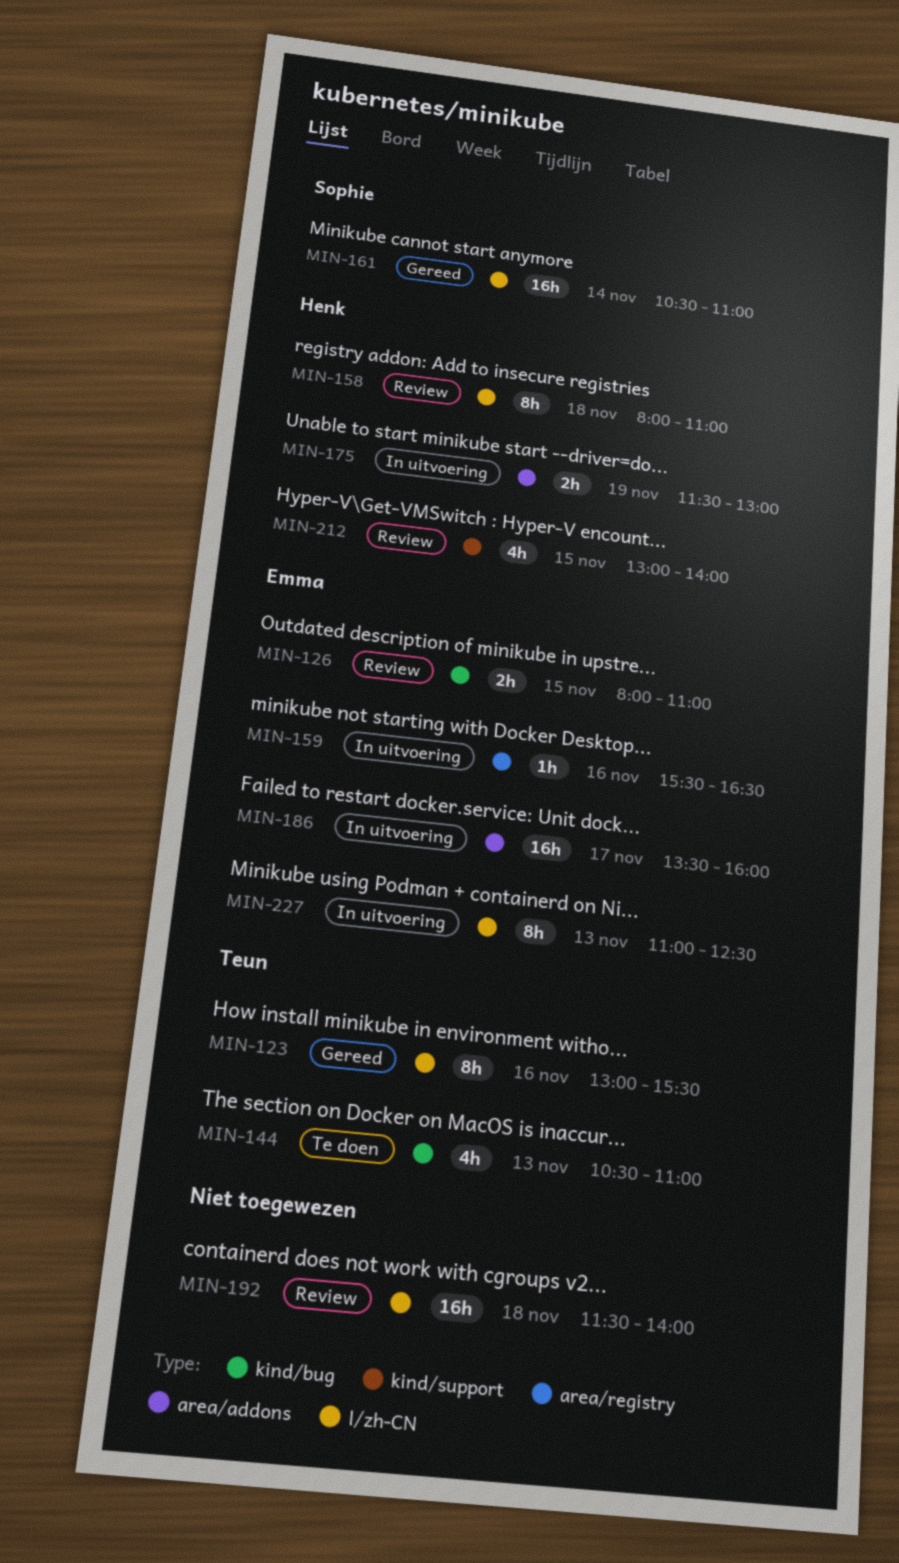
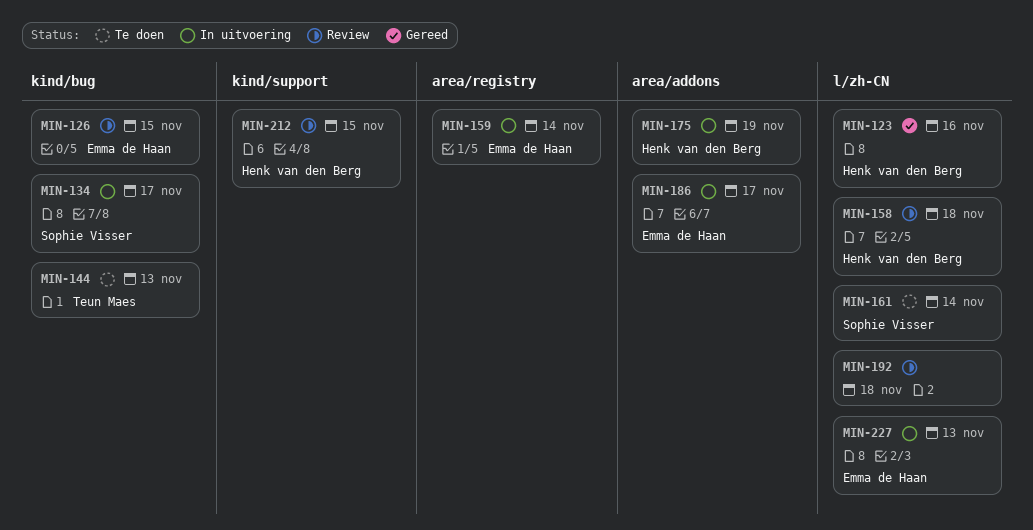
MIN-123, owner: Teun Maes -> Henk van den Berg
MIN-134: none -> present
MIN-159, day: Nov 16 -> Nov 14
MIN-161, status: Gereed -> Te doen

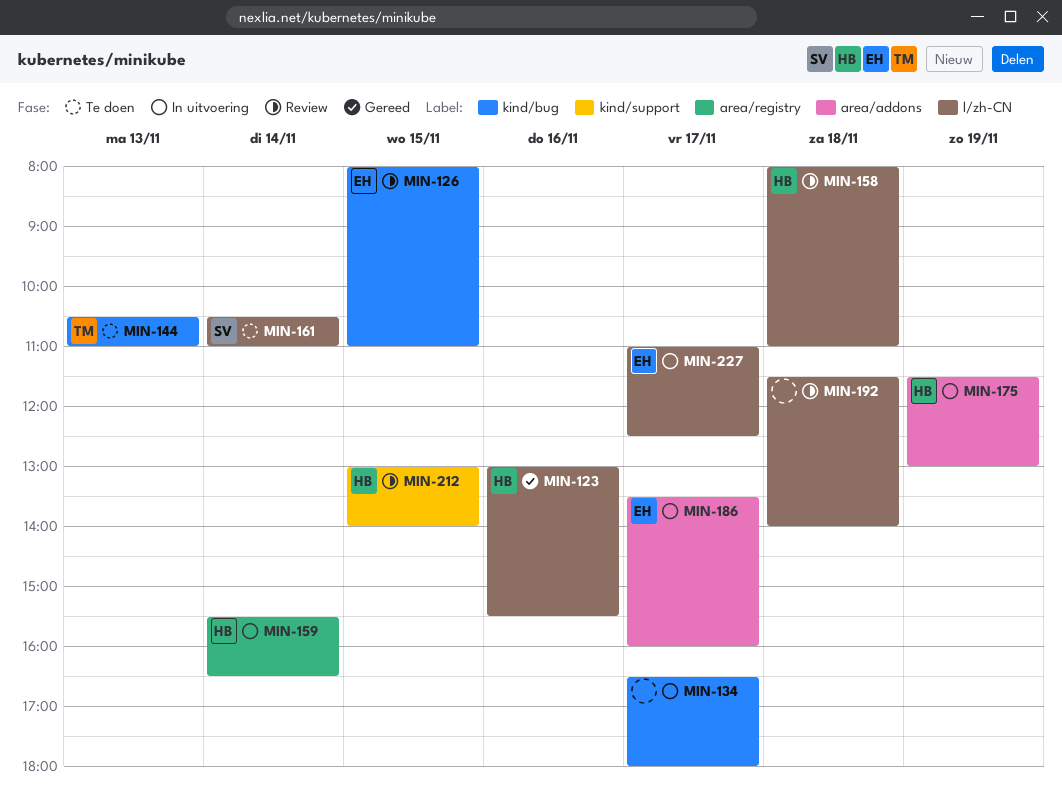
MIN-134, owner: Sophie Visser -> none
MIN-159, owner: Emma de Haan -> Henk van den Berg
MIN-227, day: Nov 13 -> Nov 17

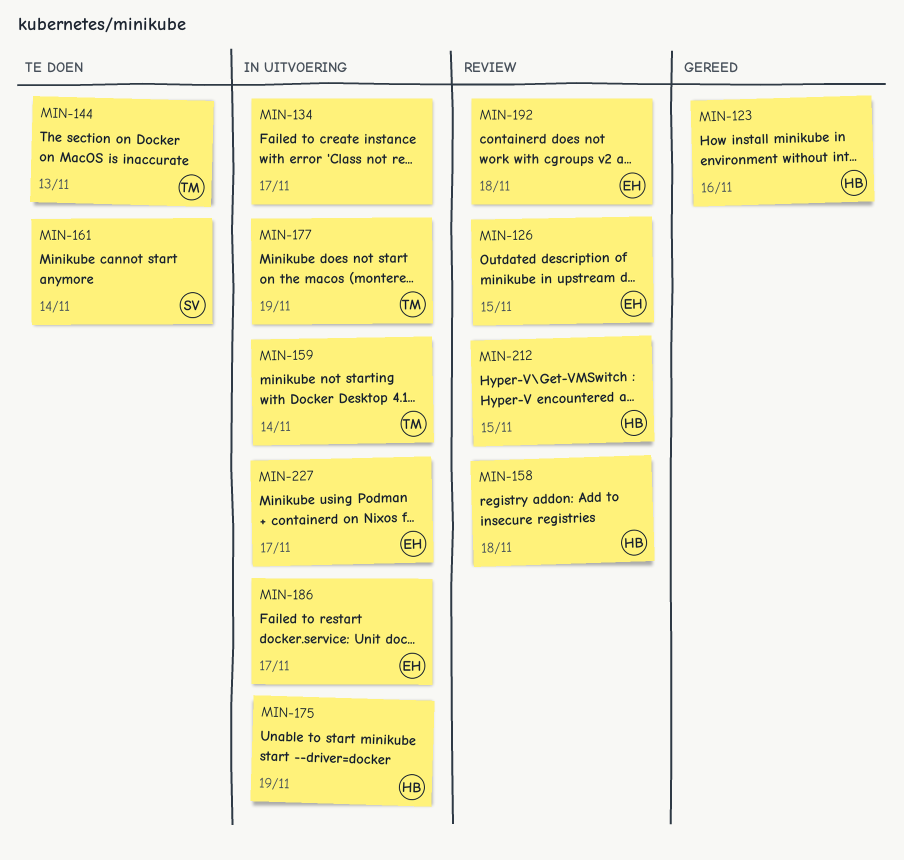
MIN-159, owner: HB -> TM
MIN-177: none -> present
MIN-192, owner: none -> EH

